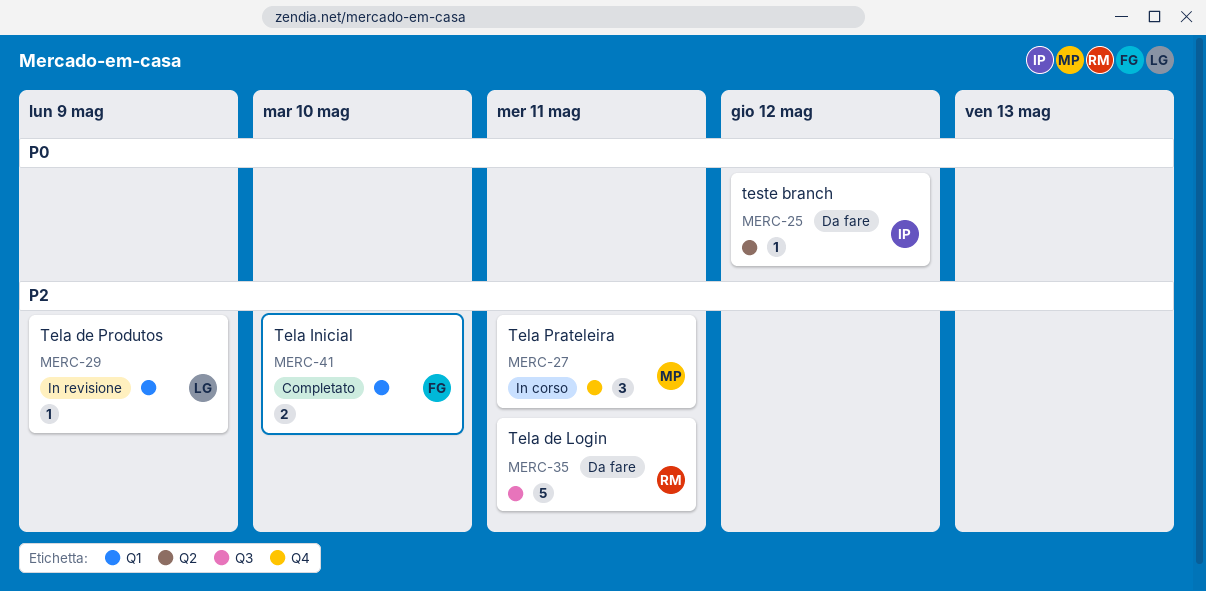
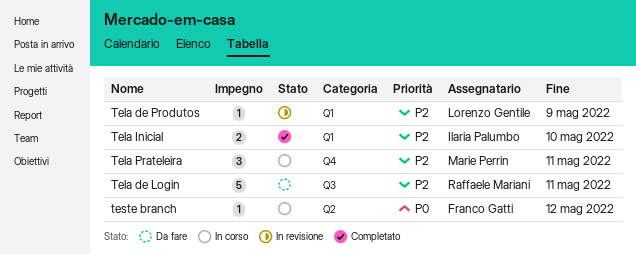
Tela Inicial, owner: Franco Gatti -> Ilaria Palumbo
teste branch, status: Da fare -> In corso
teste branch, owner: Ilaria Palumbo -> Franco Gatti

